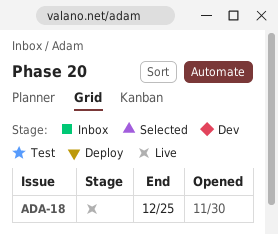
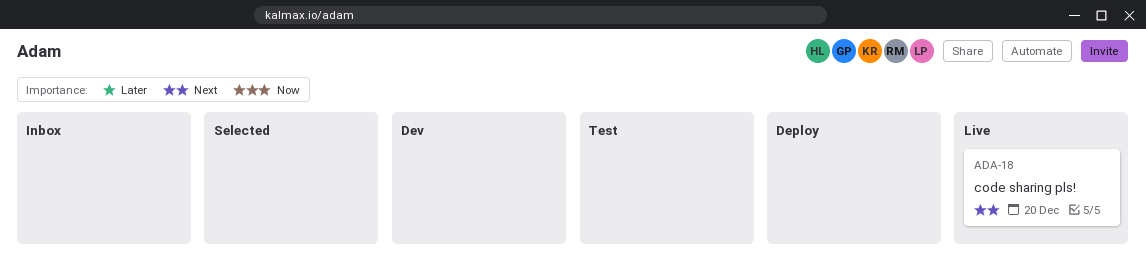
ADA-18, due: Dec 25 -> Dec 20

